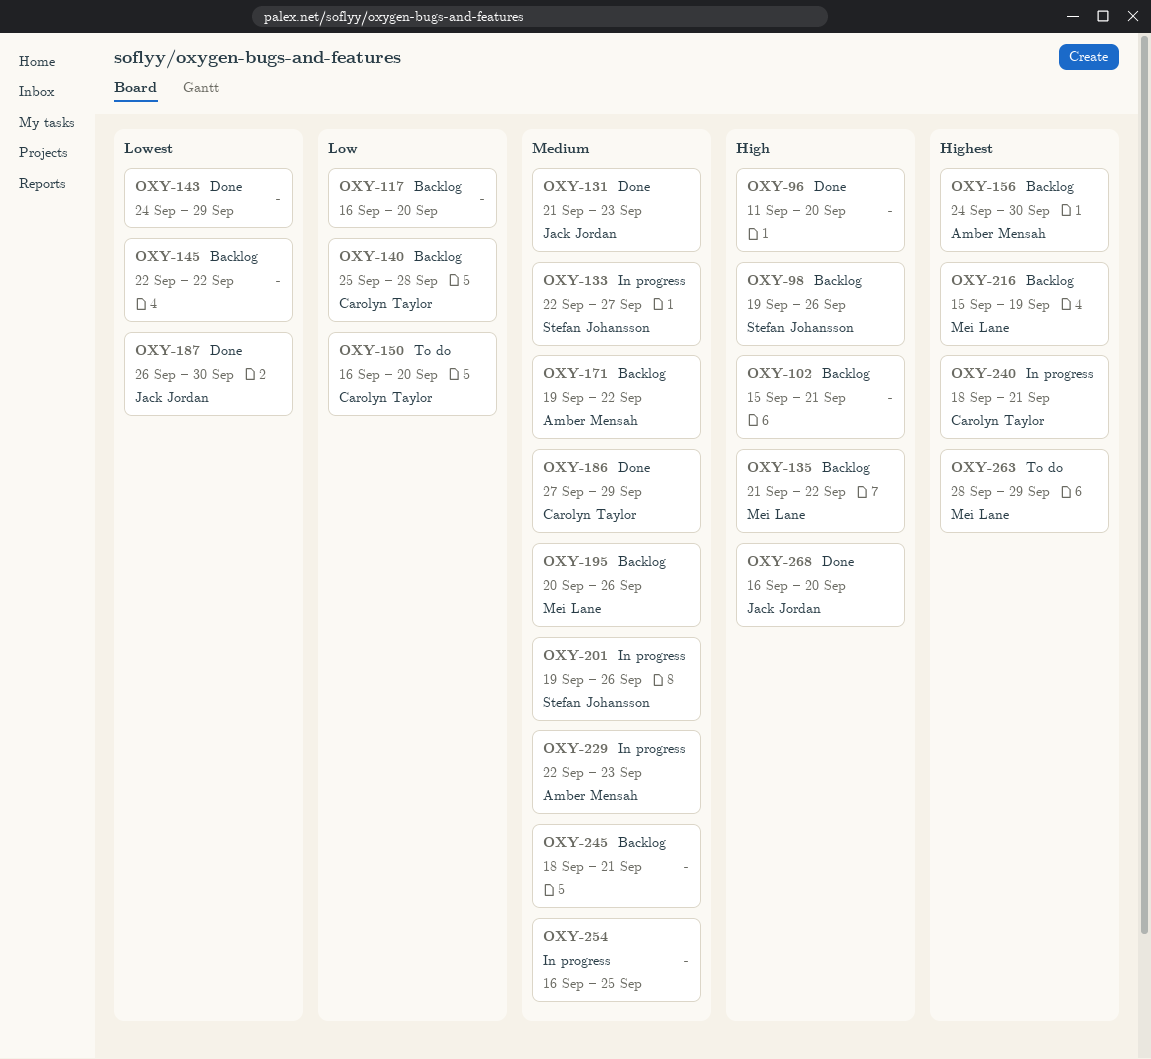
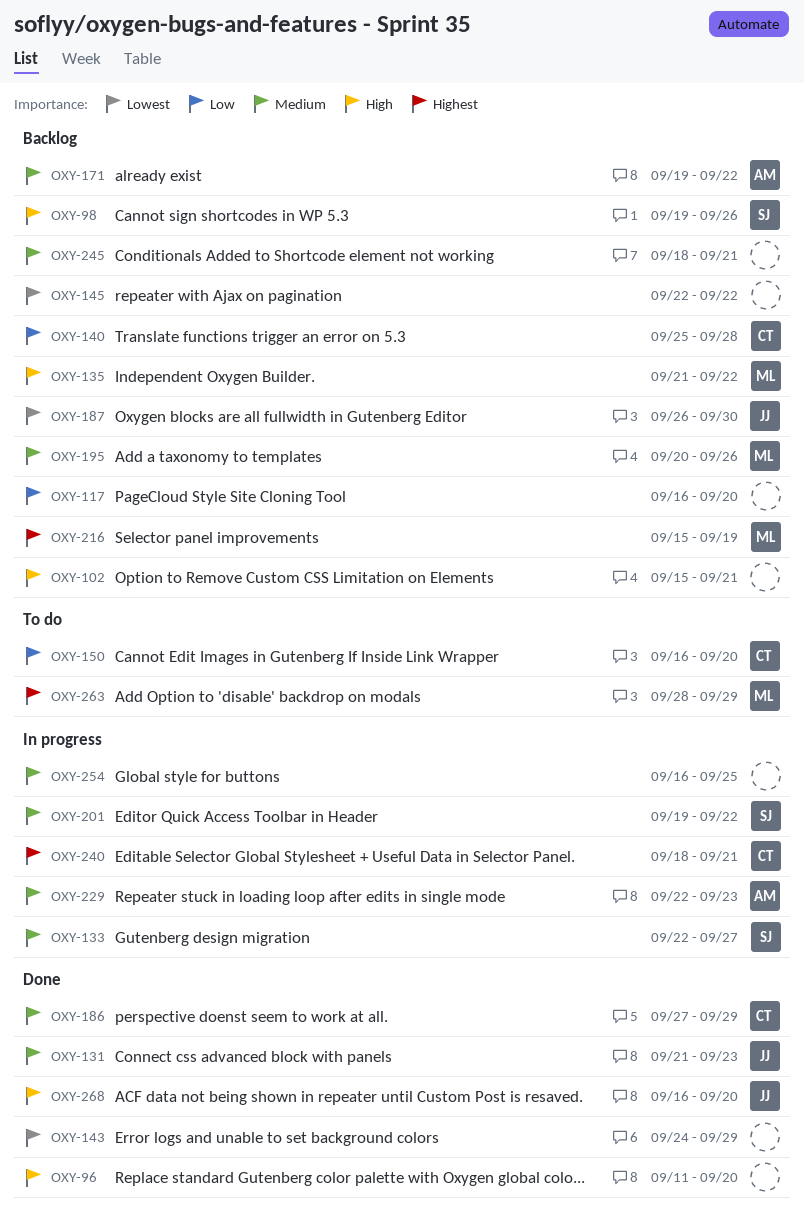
OXY-156: present -> none
OXY-187, status: Done -> Backlog
OXY-201, due: Sep 26 -> Sep 22

